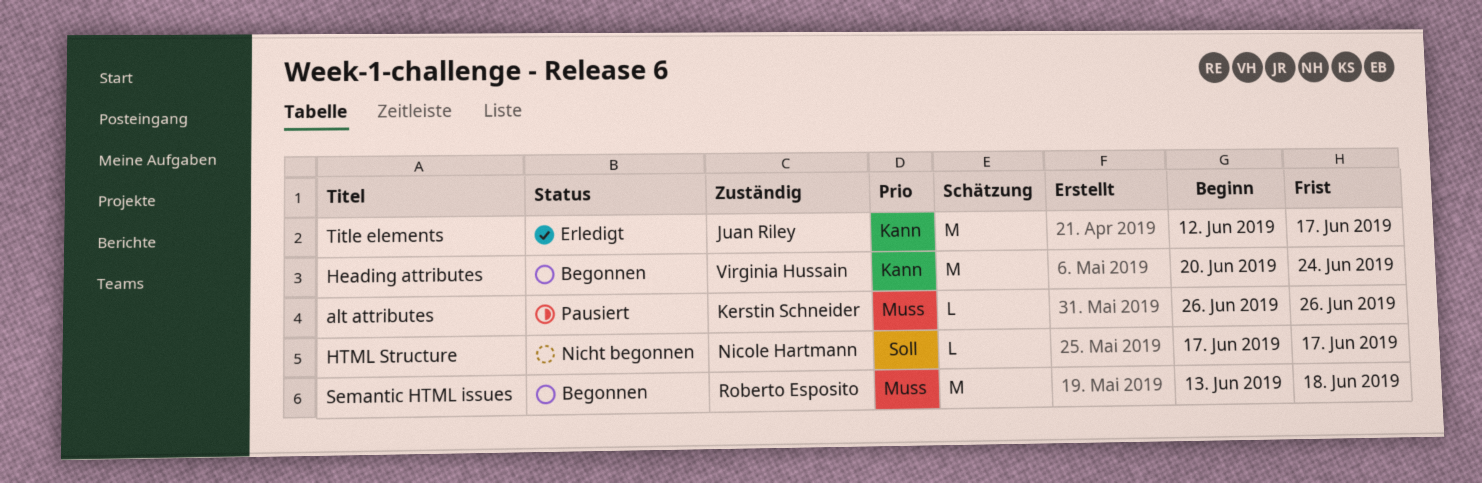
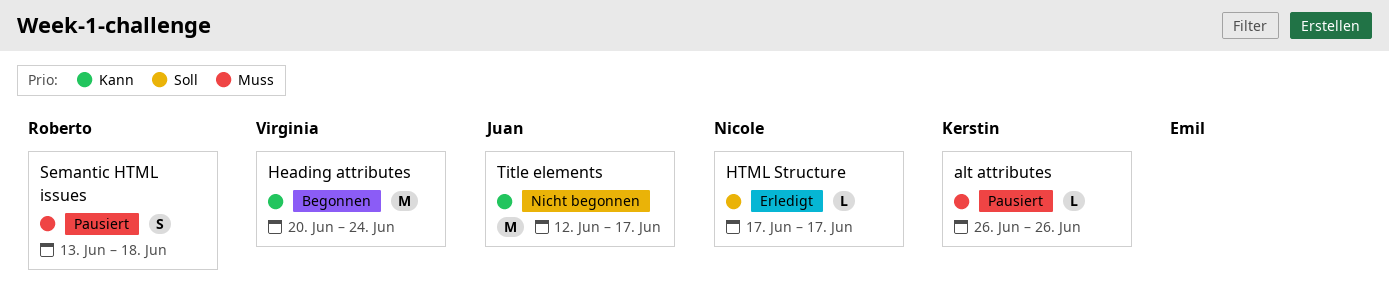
HTML Structure, status: Nicht begonnen -> Erledigt
Semantic HTML issues, status: Begonnen -> Pausiert
Semantic HTML issues, estimate: M -> S
Title elements, status: Erledigt -> Nicht begonnen

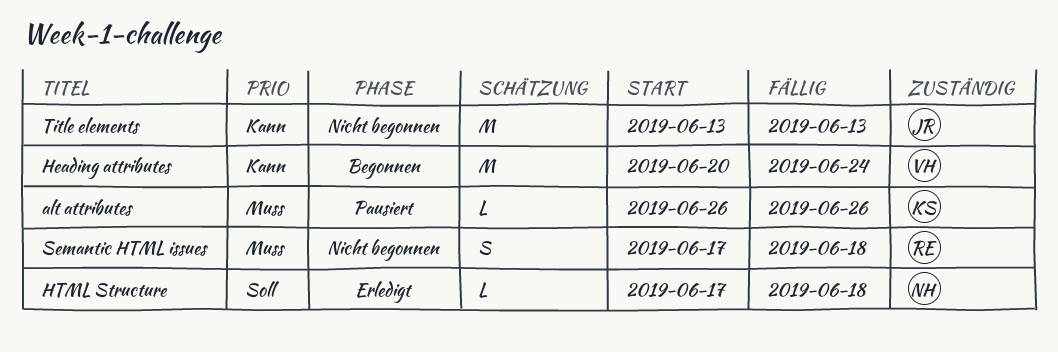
HTML Structure, due: Jun 17 -> Jun 18
Semantic HTML issues, status: Pausiert -> Nicht begonnen
Semantic HTML issues, start: Jun 13 -> Jun 17
Title elements, start: Jun 12 -> Jun 13
Title elements, due: Jun 17 -> Jun 13

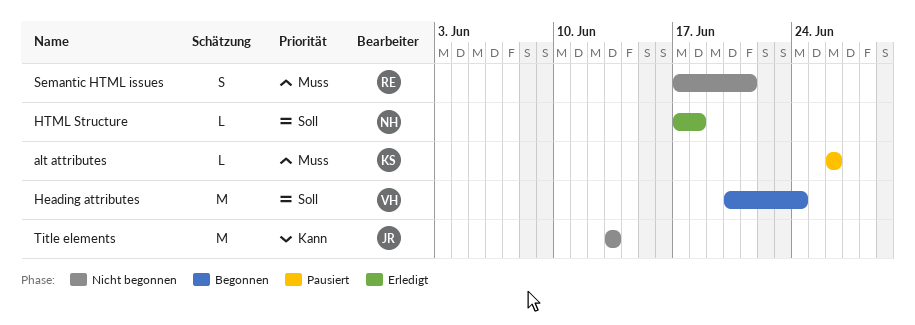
Heading attributes, priority: Kann -> Soll
Semantic HTML issues, due: Jun 18 -> Jun 21

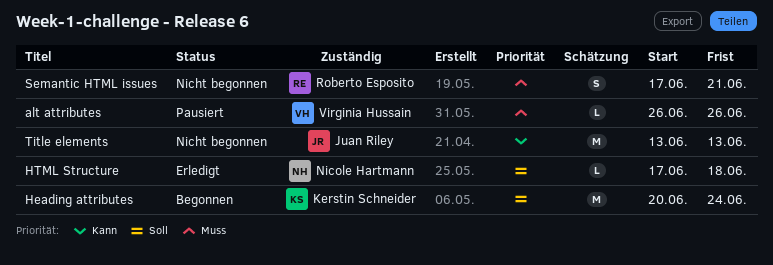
alt attributes, owner: Kerstin Schneider -> Virginia Hussain
Heading attributes, owner: Virginia Hussain -> Kerstin Schneider

